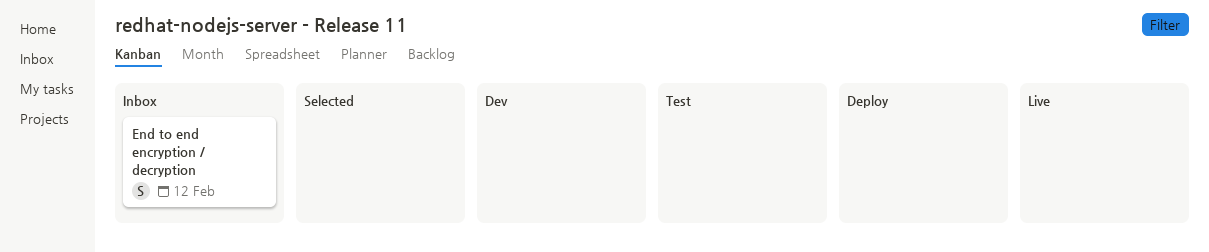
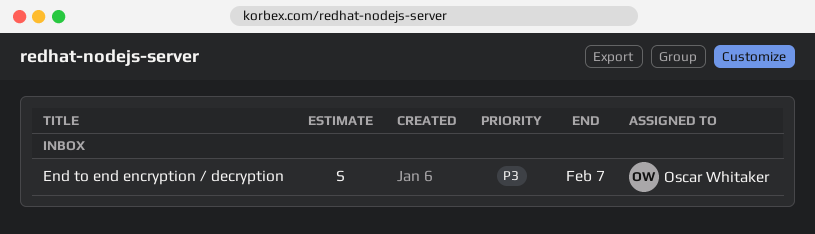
End to end encryption / decryption, due: Feb 12 -> Feb 7

